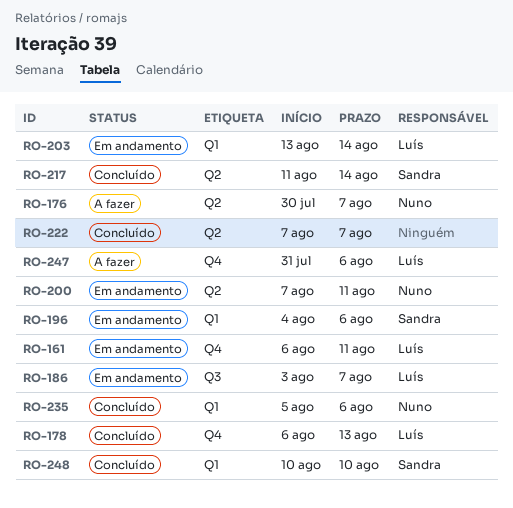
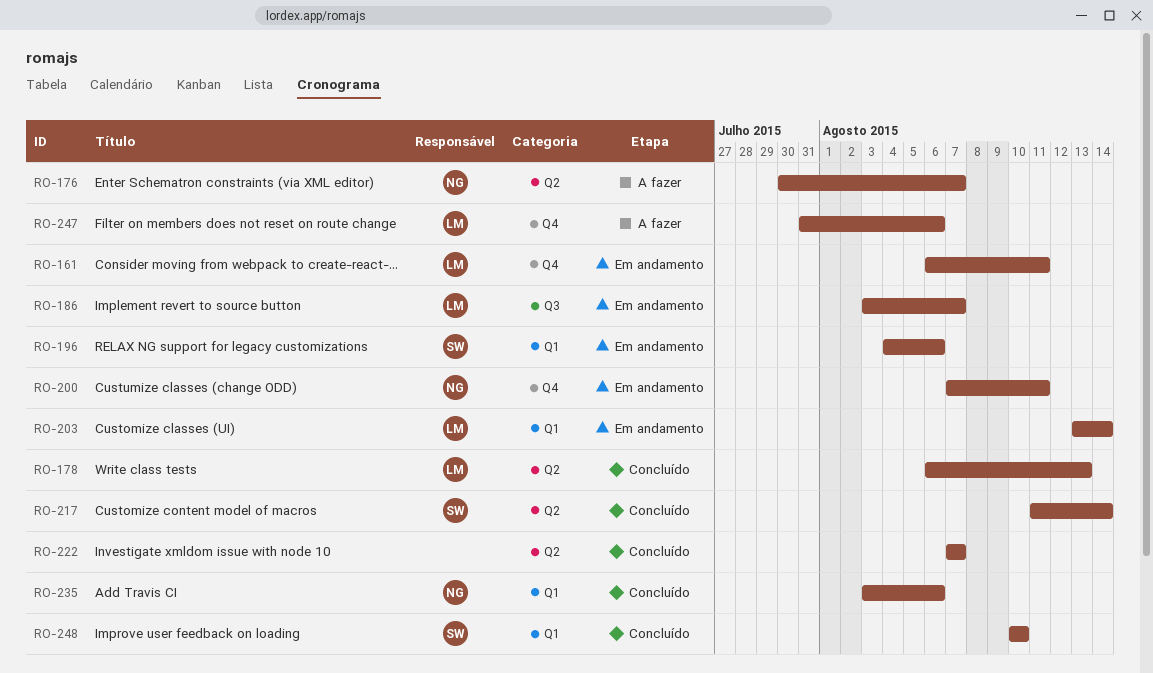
RO-178, label: Q4 -> Q2
RO-200, label: Q2 -> Q4
RO-235, start: Aug 5 -> Aug 3

